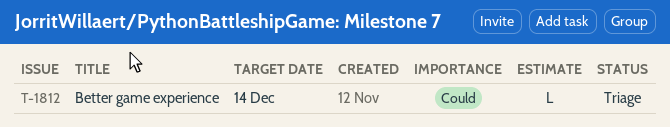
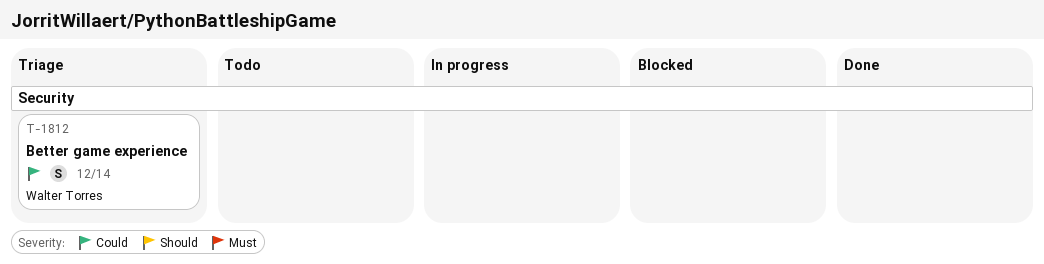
T-1812, estimate: L -> S

